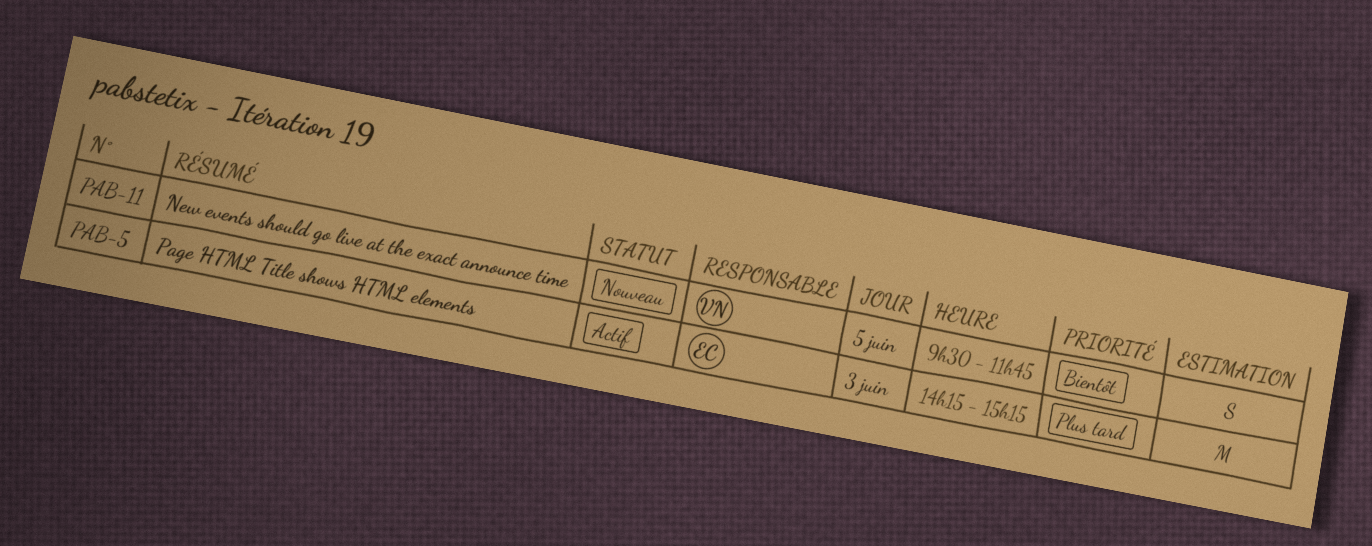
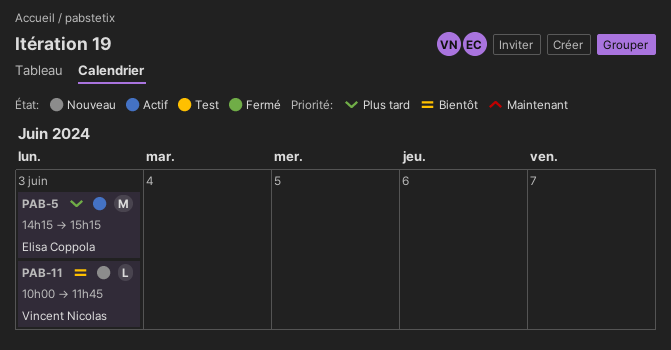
PAB-11, estimate: S -> L
PAB-11, day: Jun 5 -> Jun 3
PAB-11, begins: 09:30 -> 10:00

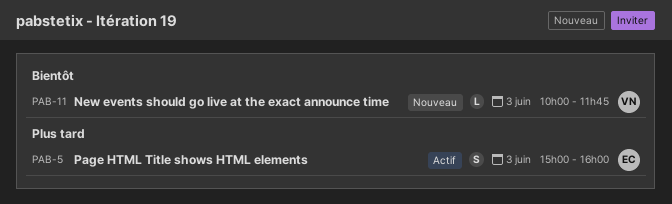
PAB-5, estimate: M -> S
PAB-5, begins: 14:15 -> 15:00
PAB-5, ends: 15:15 -> 16:00

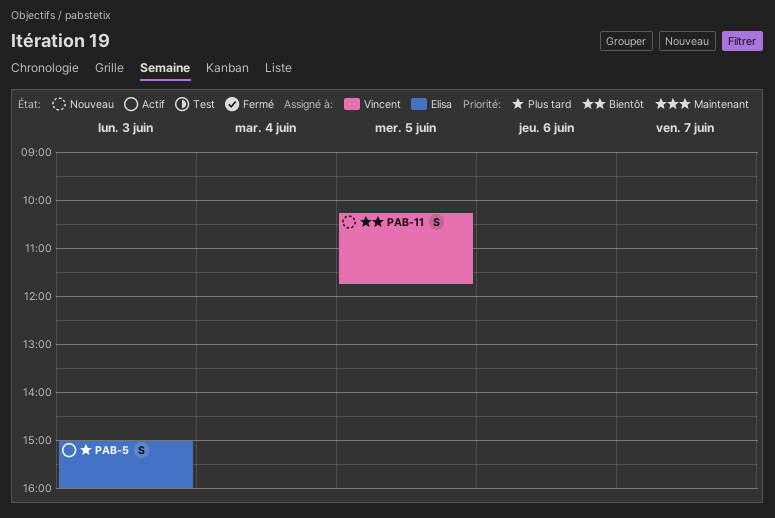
PAB-11, estimate: L -> S
PAB-11, day: Jun 3 -> Jun 5
PAB-11, begins: 10:00 -> 10:15

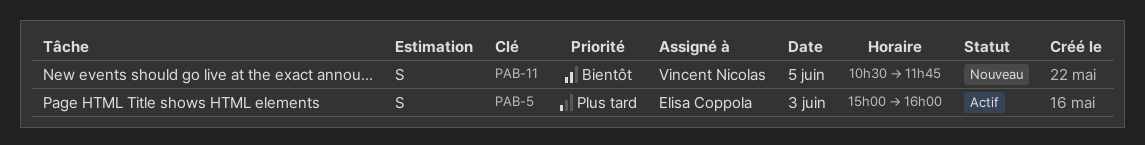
PAB-11, begins: 10:15 -> 10:30

